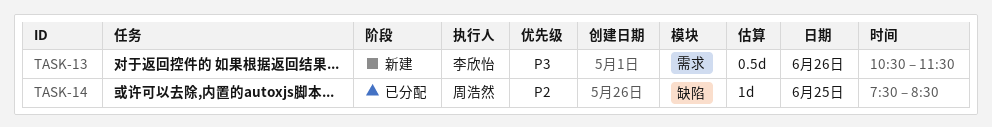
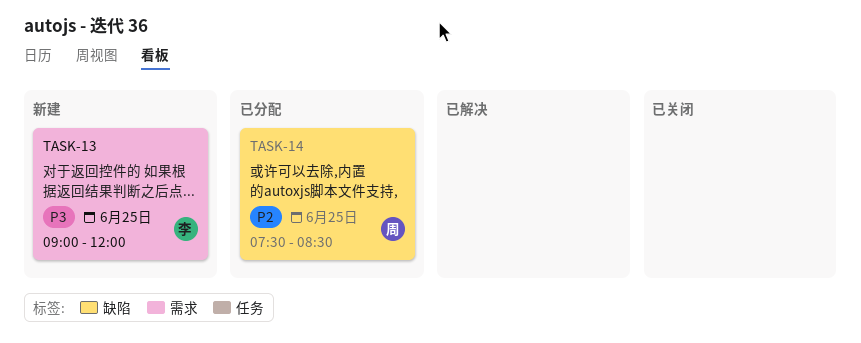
TASK-13, day: Jun 26 -> Jun 25
TASK-13, begins: 10:30 -> 09:00
TASK-13, ends: 11:30 -> 12:00

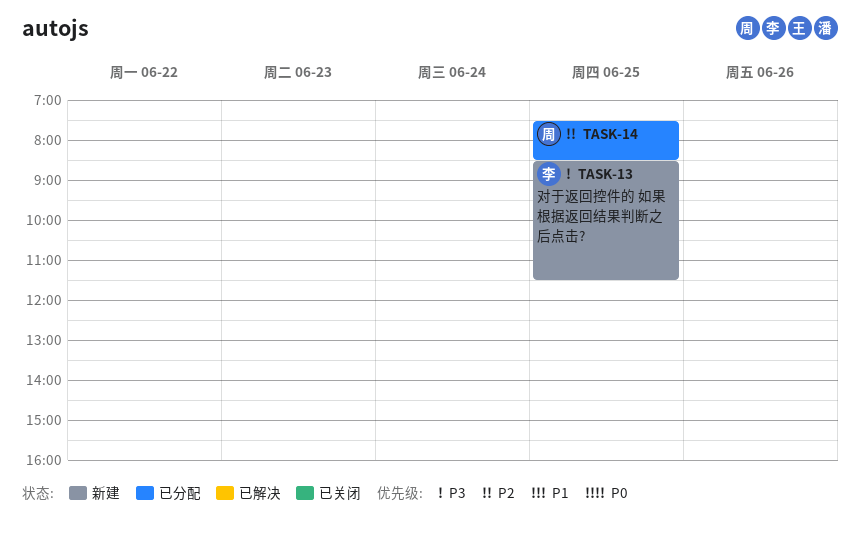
TASK-13, begins: 09:00 -> 08:30
TASK-13, ends: 12:00 -> 11:30

